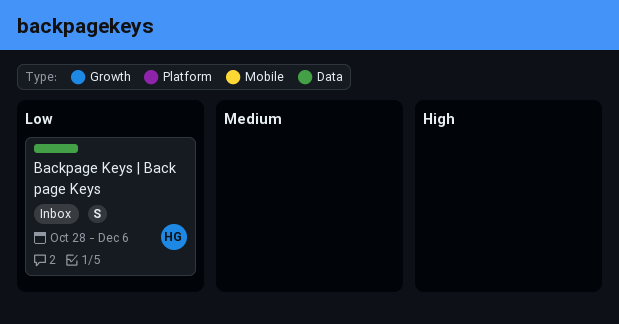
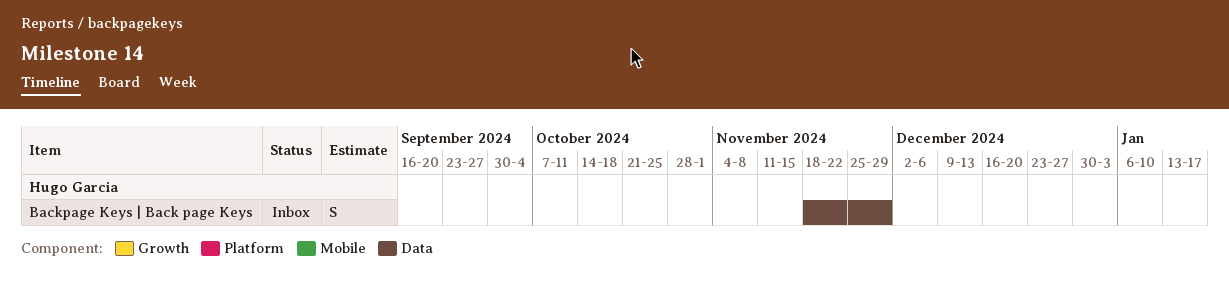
Backpage Keys | Back page Keys, start: Oct 28 -> Nov 18
Backpage Keys | Back page Keys, due: Dec 6 -> Nov 29

